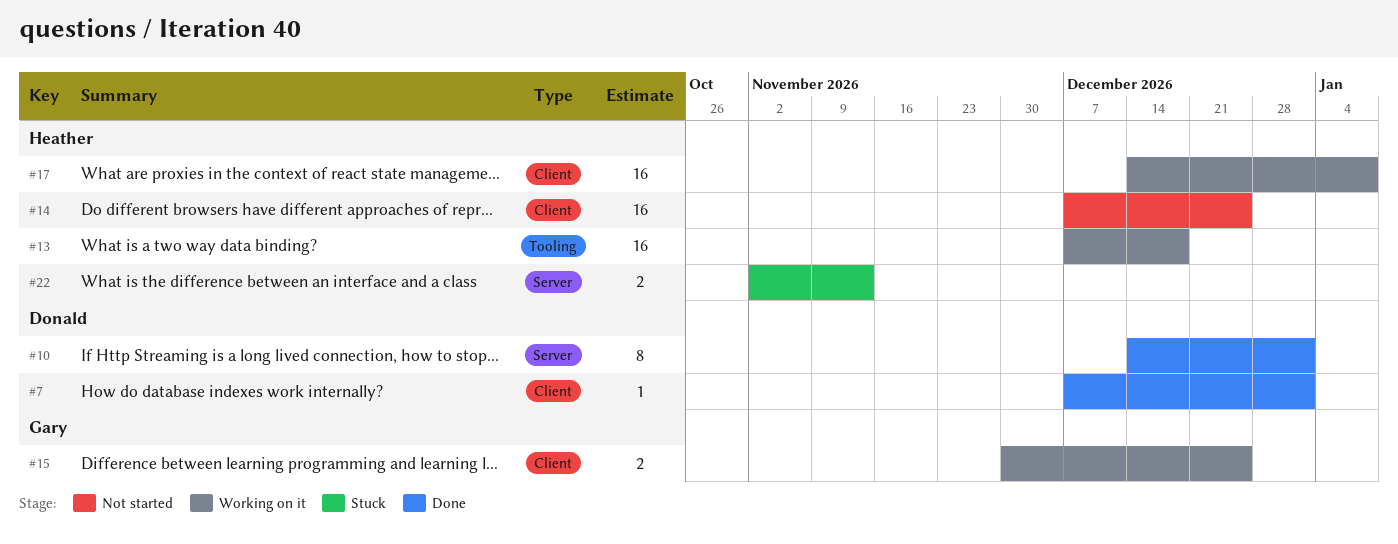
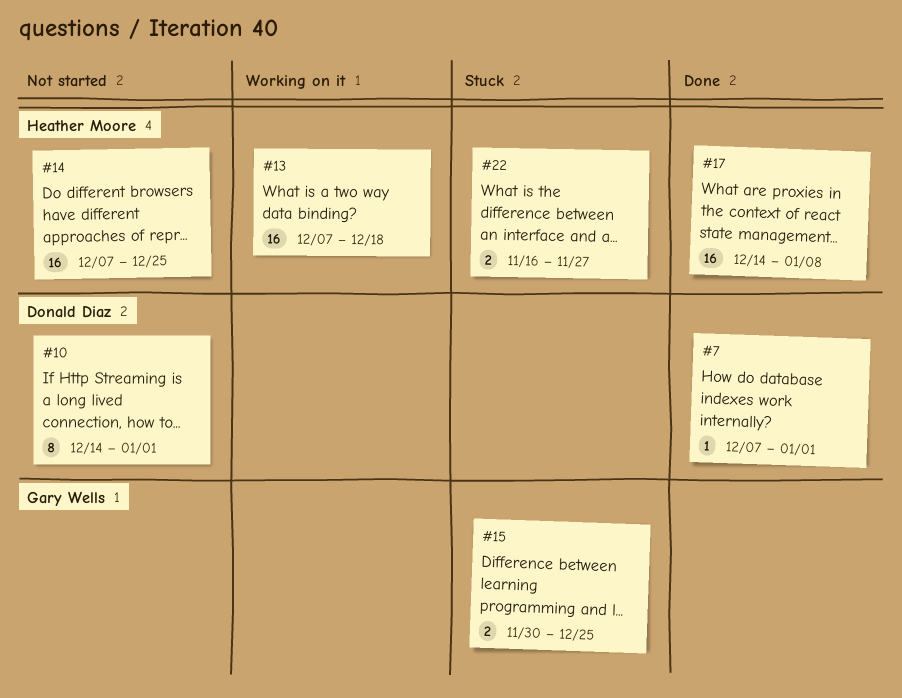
#10, status: Done -> Not started
#15, status: Working on it -> Stuck
#17, status: Working on it -> Done
#22, start: Nov 2 -> Nov 16
#22, due: Nov 13 -> Nov 27

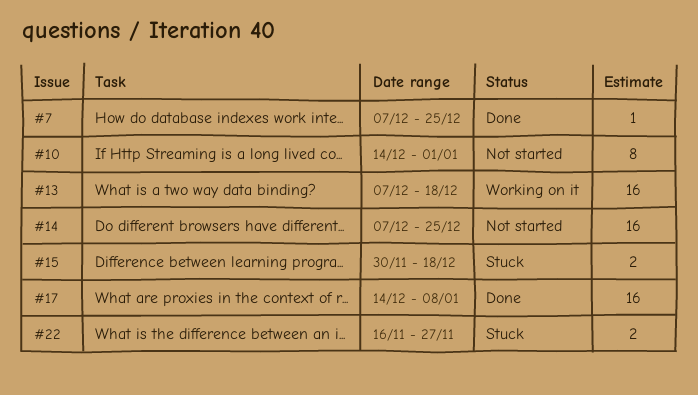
#7, due: Jan 1 -> Dec 25
#15, due: Dec 25 -> Dec 18

